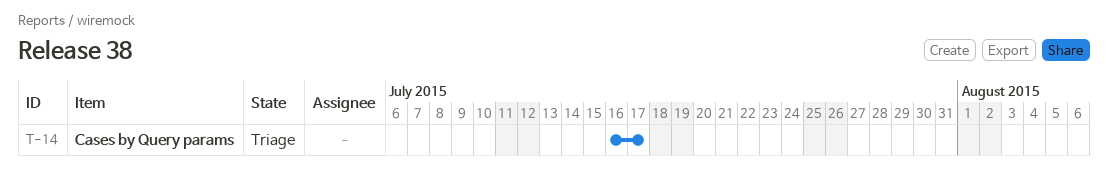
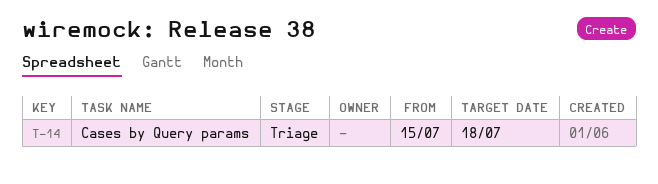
T-14, start: Jul 16 -> Jul 15
T-14, due: Jul 17 -> Jul 18

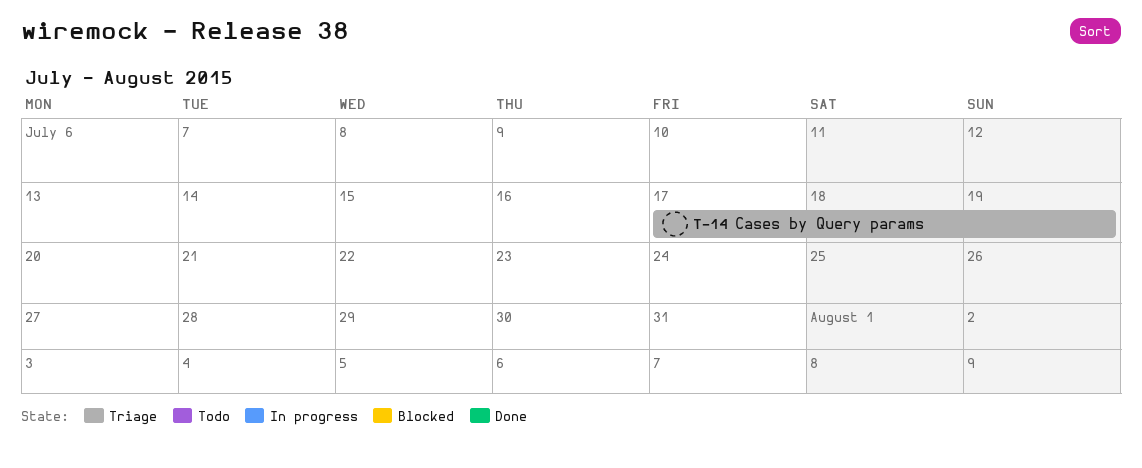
T-14, start: Jul 15 -> Jul 17
T-14, due: Jul 18 -> Jul 19

